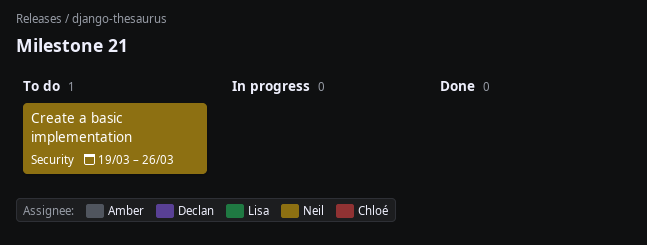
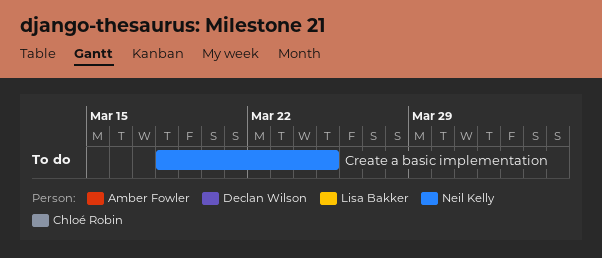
Create a basic implementation, start: Mar 19 -> Mar 18
Create a basic implementation, due: Mar 26 -> Mar 25

